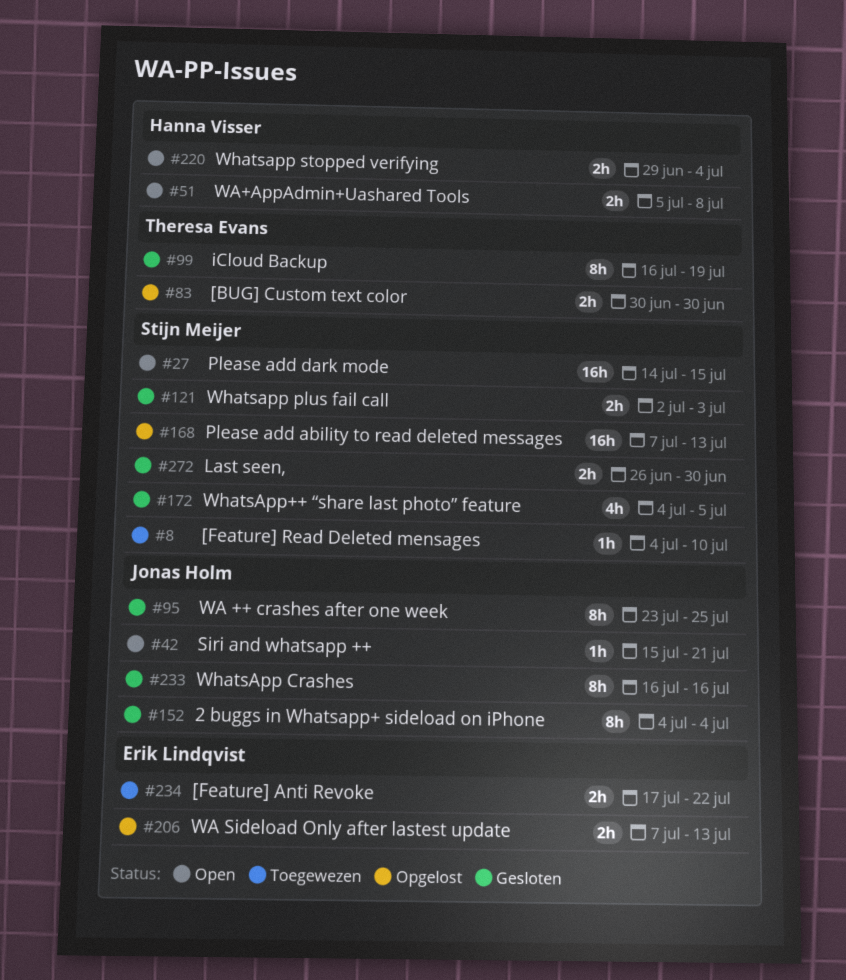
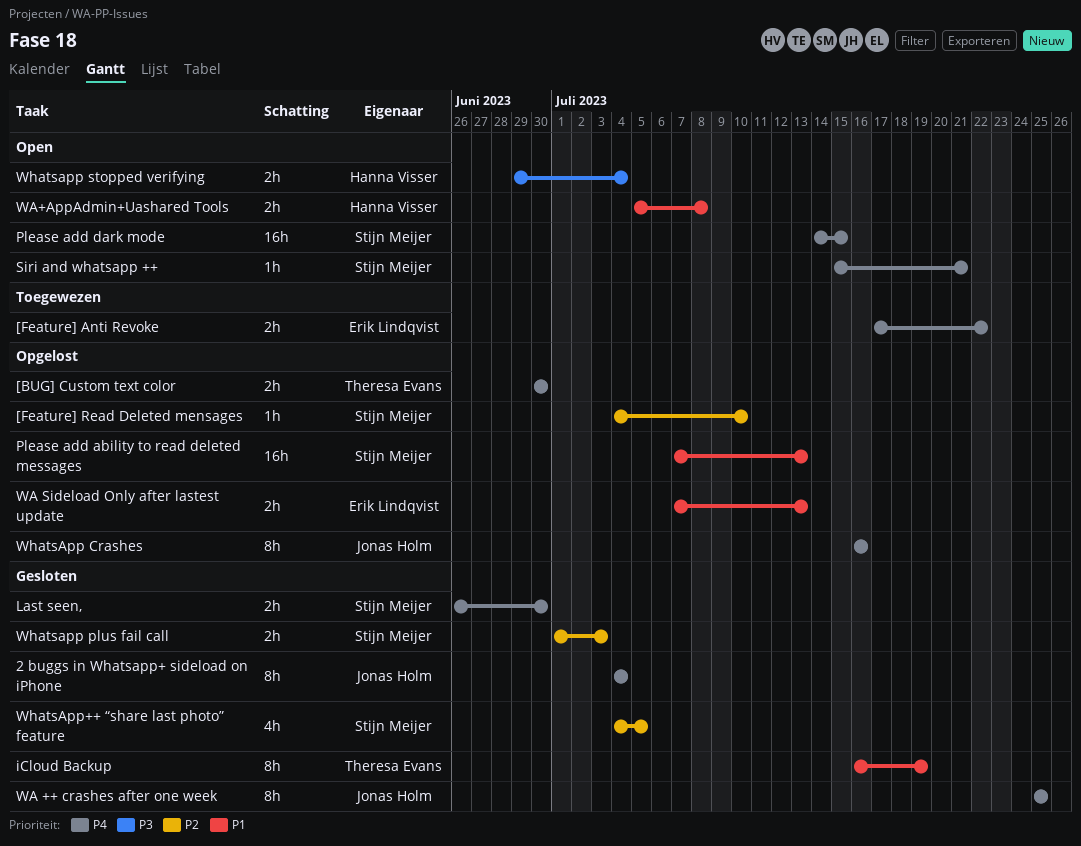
[Feature] Read Deleted mensages, status: Toegewezen -> Opgelost
Siri and whatsapp ++, owner: Jonas Holm -> Stijn Meijer
WA ++ crashes after one week, start: Jul 23 -> Jul 25
WhatsApp Crashes, status: Gesloten -> Opgelost
Whatsapp plus fail call, start: Jul 2 -> Jul 1

